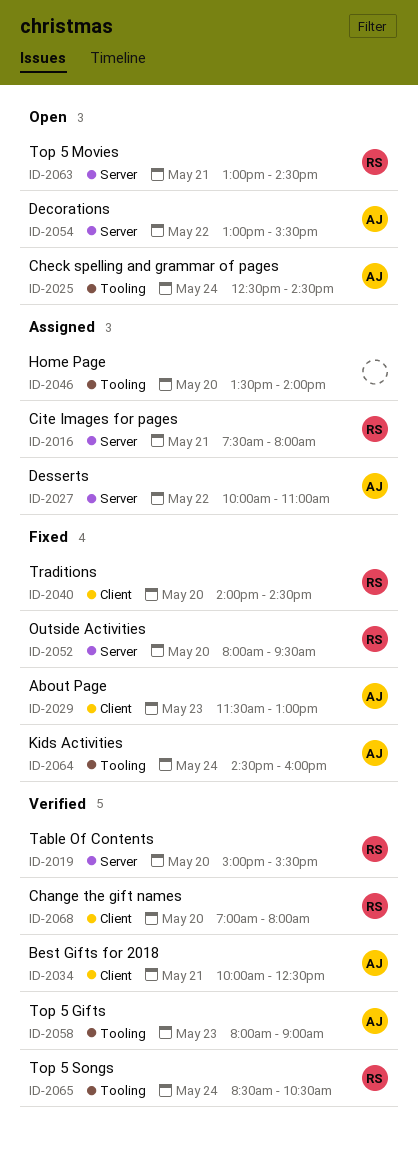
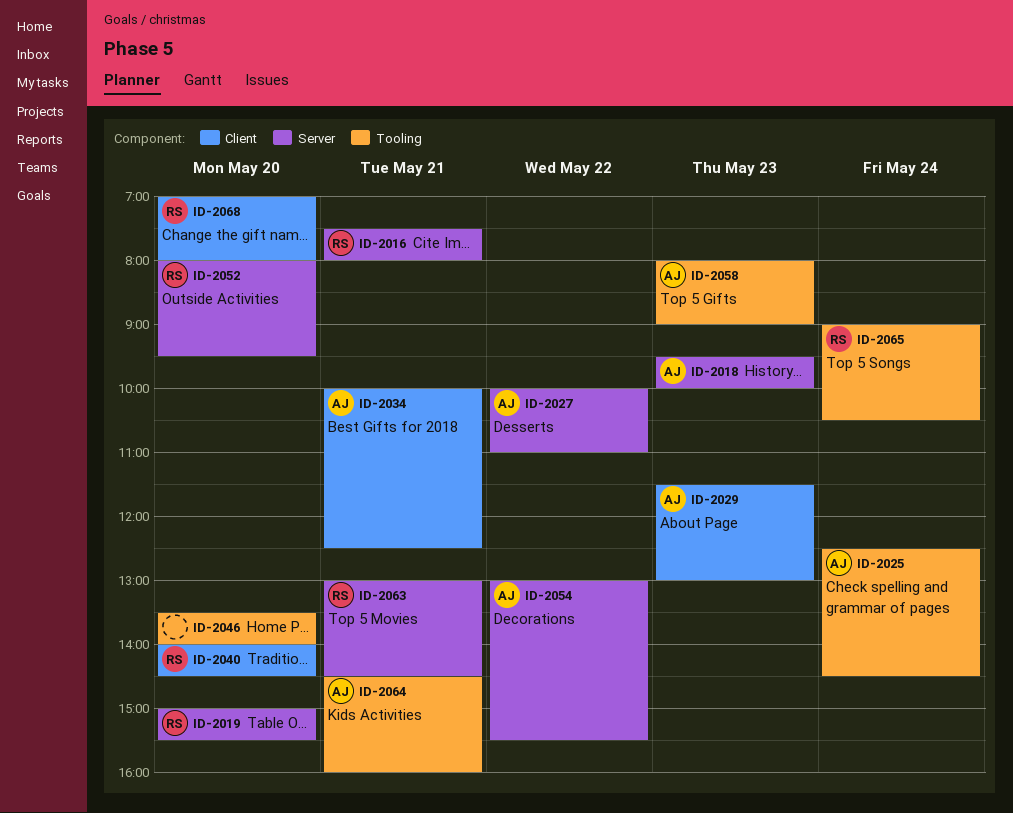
ID-2018: none -> present
ID-2064, day: May 24 -> May 21
ID-2065, begins: 08:30 -> 09:00

